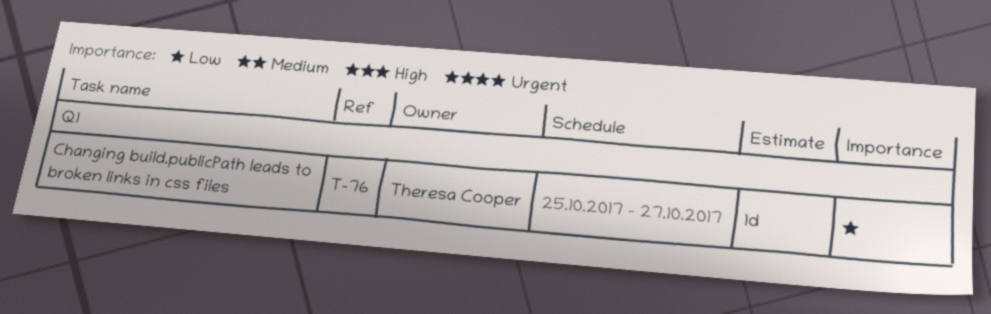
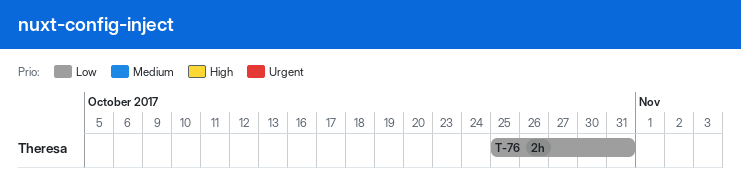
T-76, estimate: 1d -> 2h
T-76, due: Oct 27 -> Oct 31

